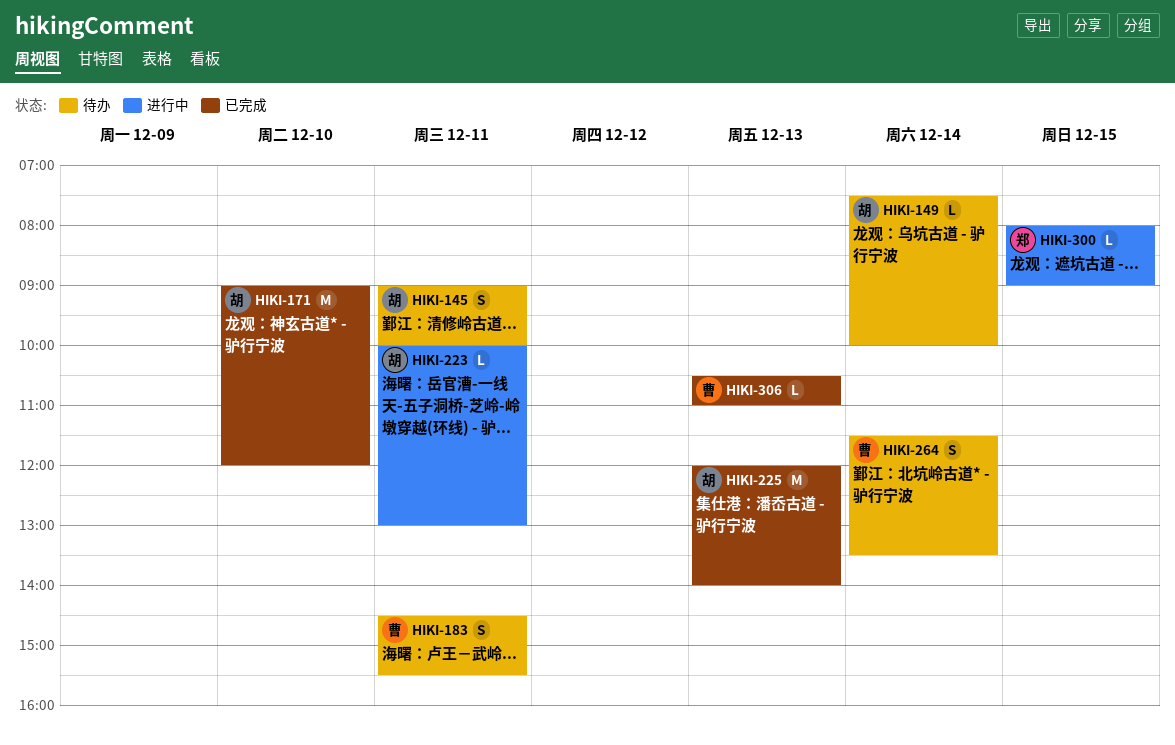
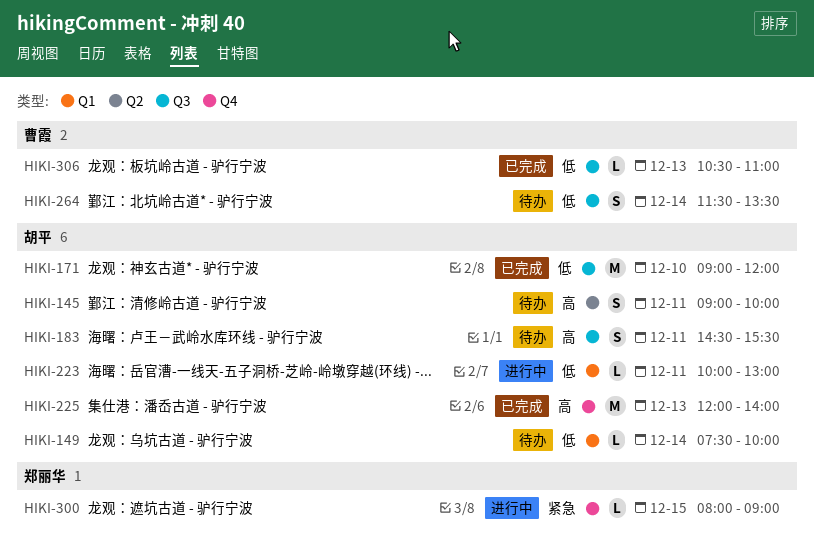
HIKI-183, owner: 曹霞 -> 胡平

